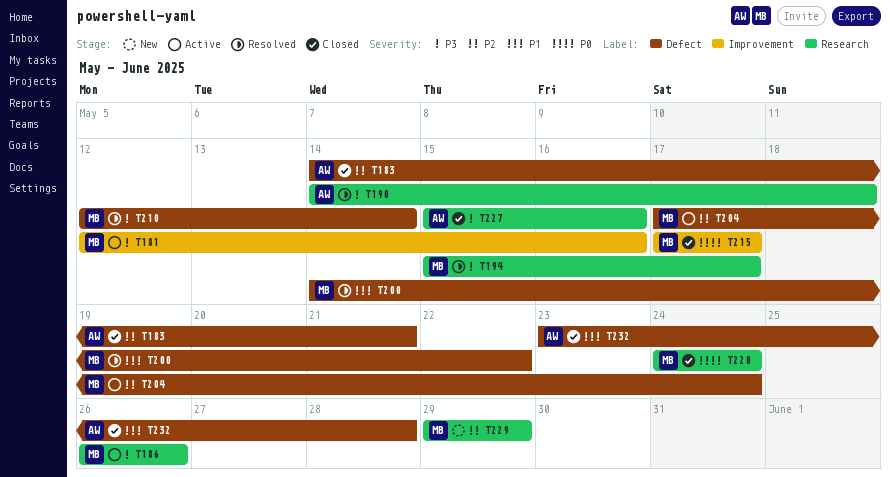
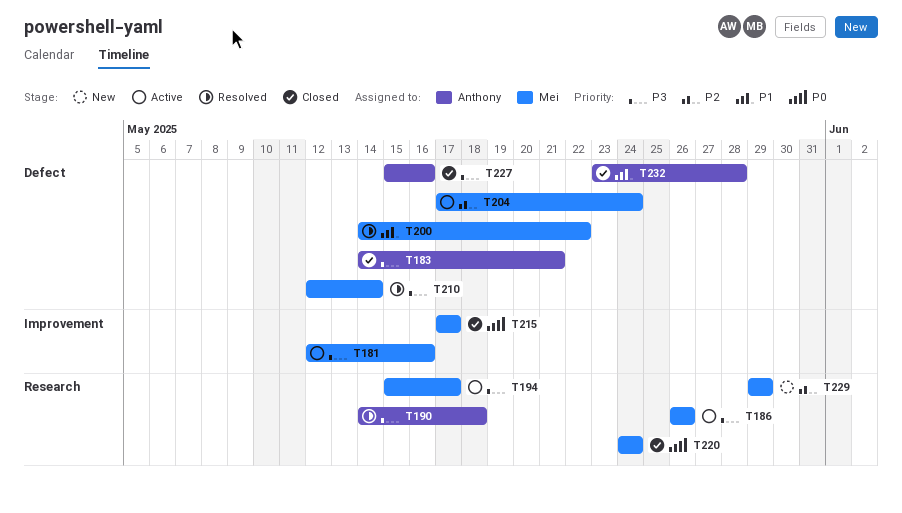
T183, priority: P2 -> P3
T194, status: Resolved -> Active
T227, label: Research -> Defect

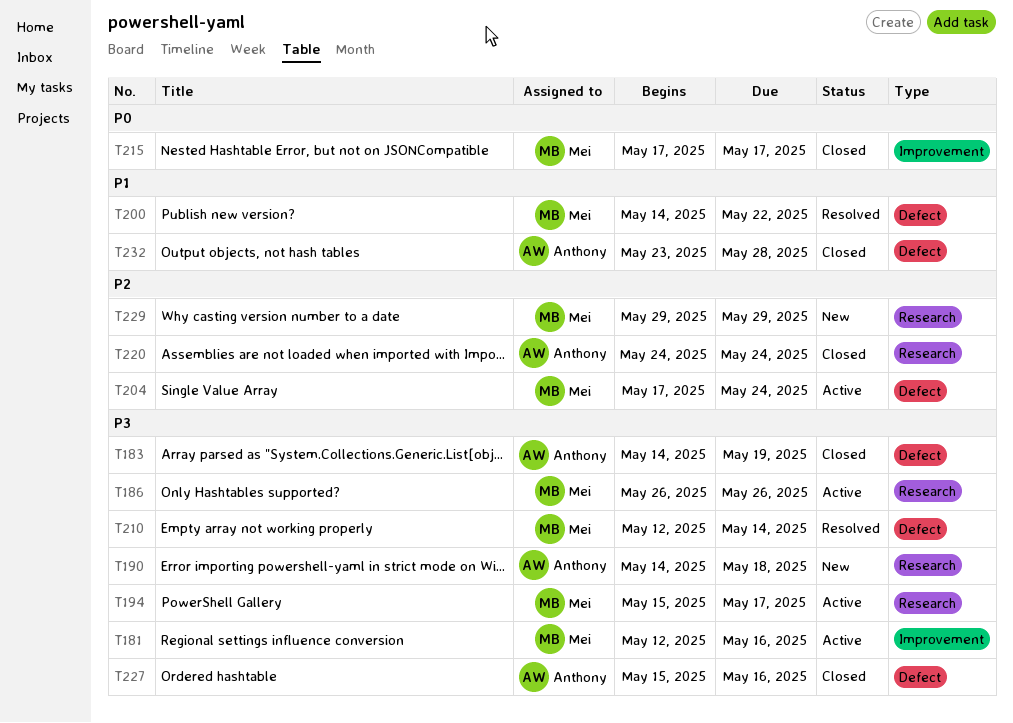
T183, due: May 21 -> May 19
T190, status: Resolved -> New
T220, owner: Mei -> Anthony
T220, priority: P0 -> P2

